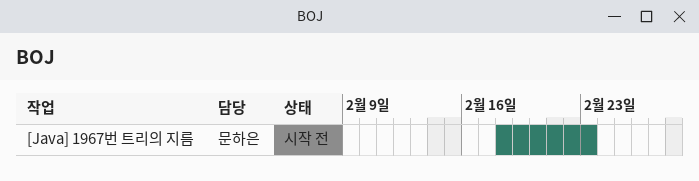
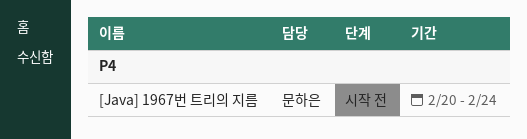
[Java] 1967번 트리의 지름, start: Feb 18 -> Feb 20
[Java] 1967번 트리의 지름, due: Feb 23 -> Feb 24

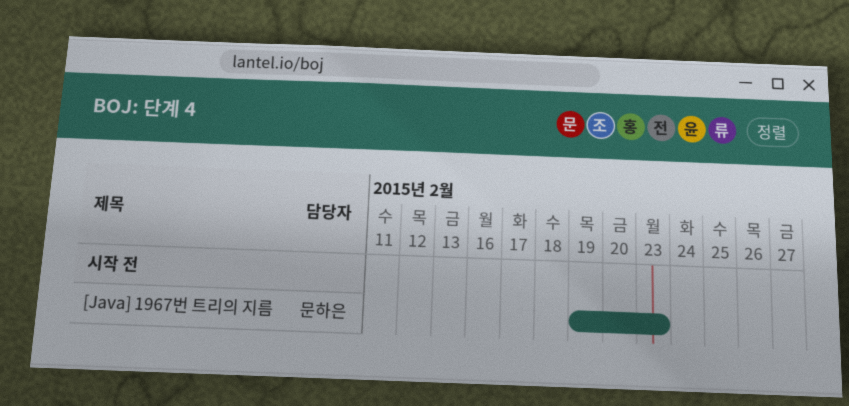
[Java] 1967번 트리의 지름, start: Feb 20 -> Feb 19
[Java] 1967번 트리의 지름, due: Feb 24 -> Feb 23

